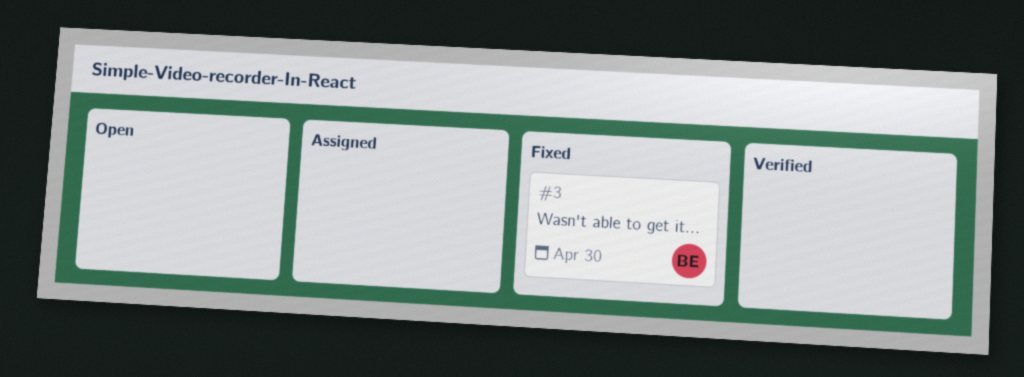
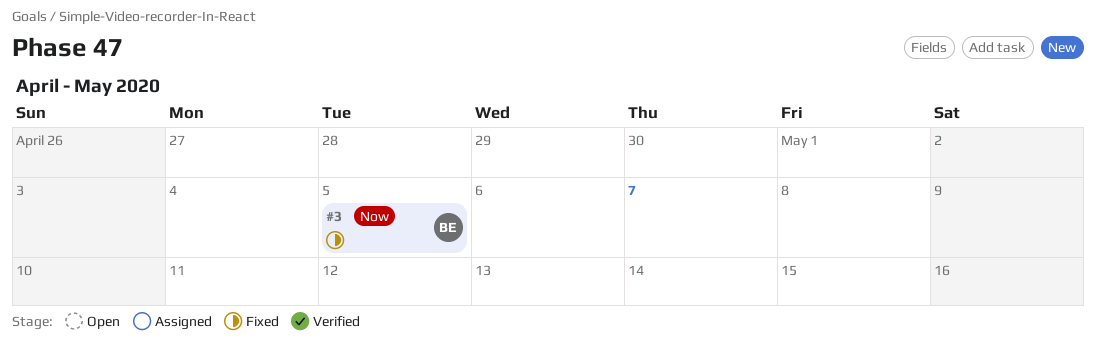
#3, due: Apr 30 -> May 5

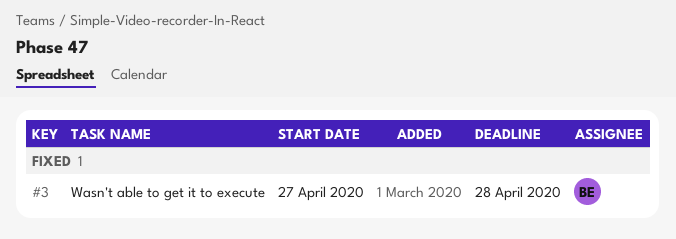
#3, due: May 5 -> Apr 28

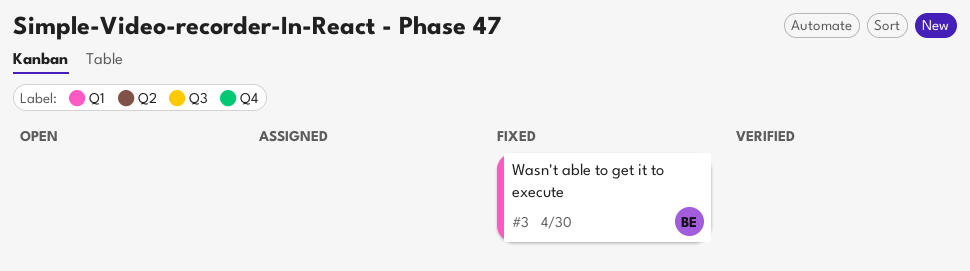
#3, due: Apr 28 -> Apr 30

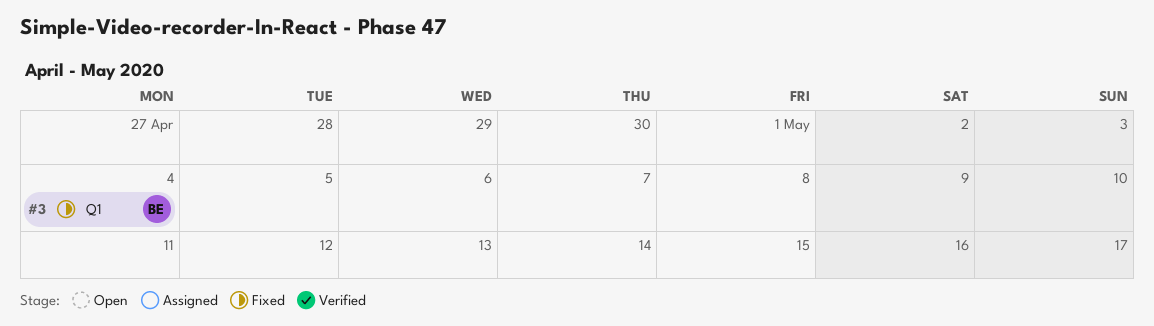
#3, due: Apr 30 -> May 4

